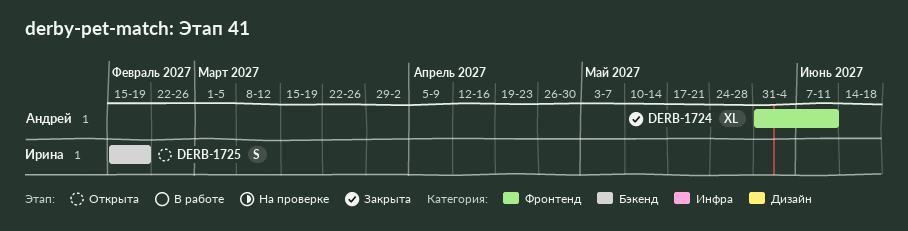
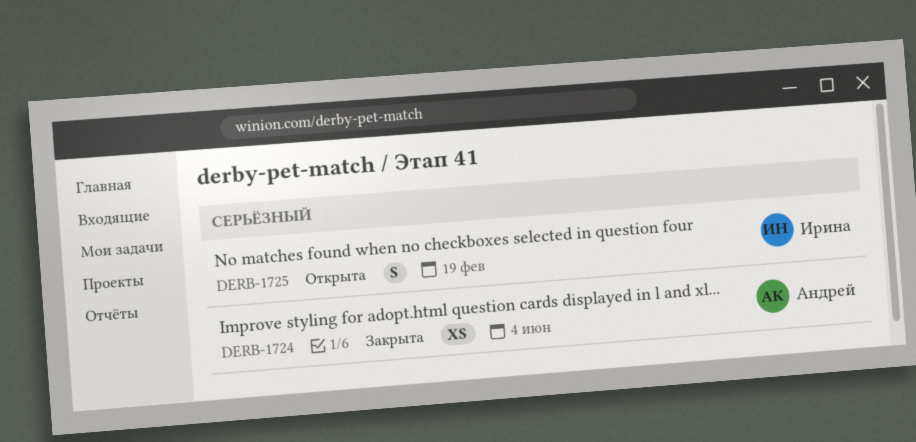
DERB-1724, estimate: XL -> XS
DERB-1724, due: Jun 11 -> Jun 4

